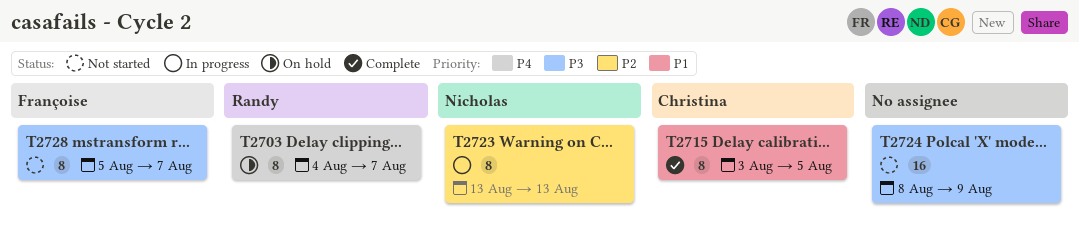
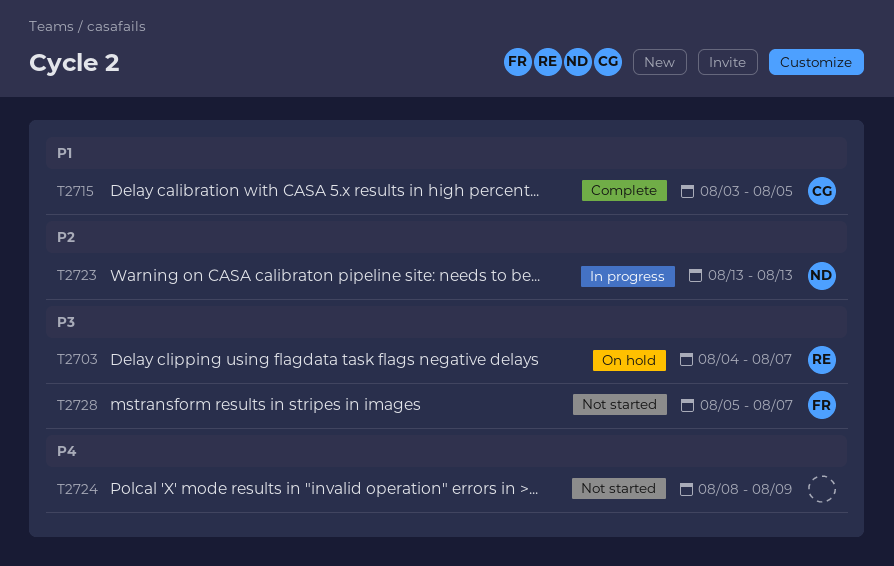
T2703, priority: P4 -> P3
T2724, priority: P3 -> P4

